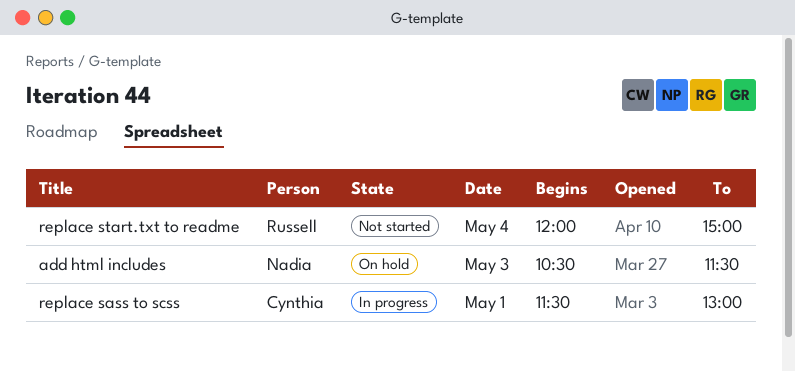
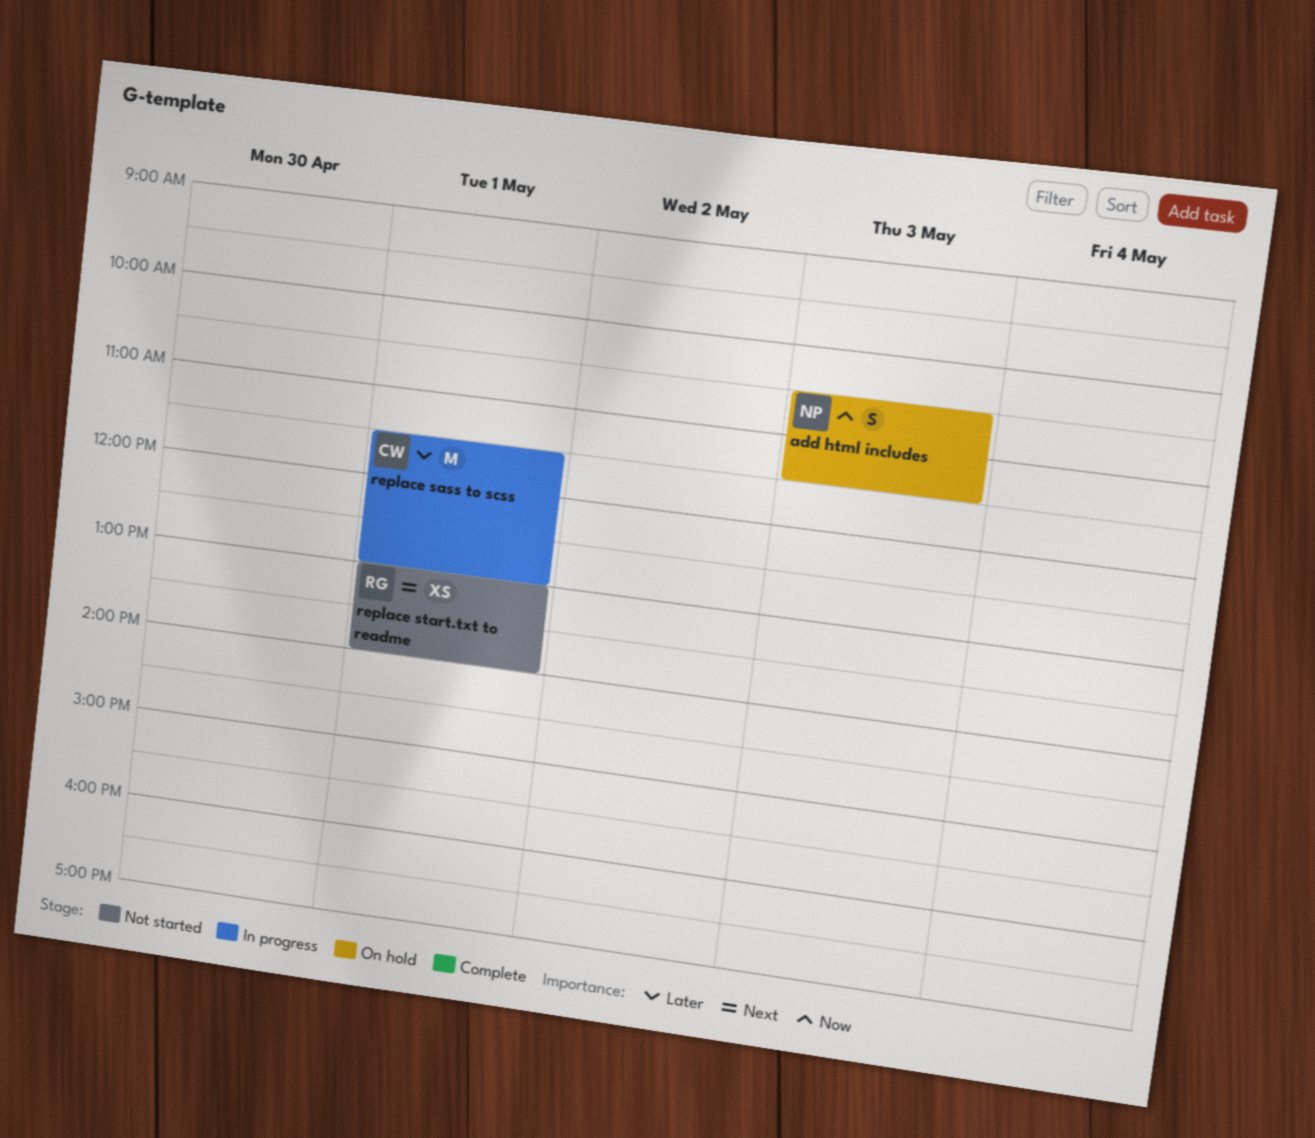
replace start.txt to readme, day: May 4 -> May 1
replace start.txt to readme, begins: 12:00 -> 13:00
replace start.txt to readme, ends: 15:00 -> 14:00

